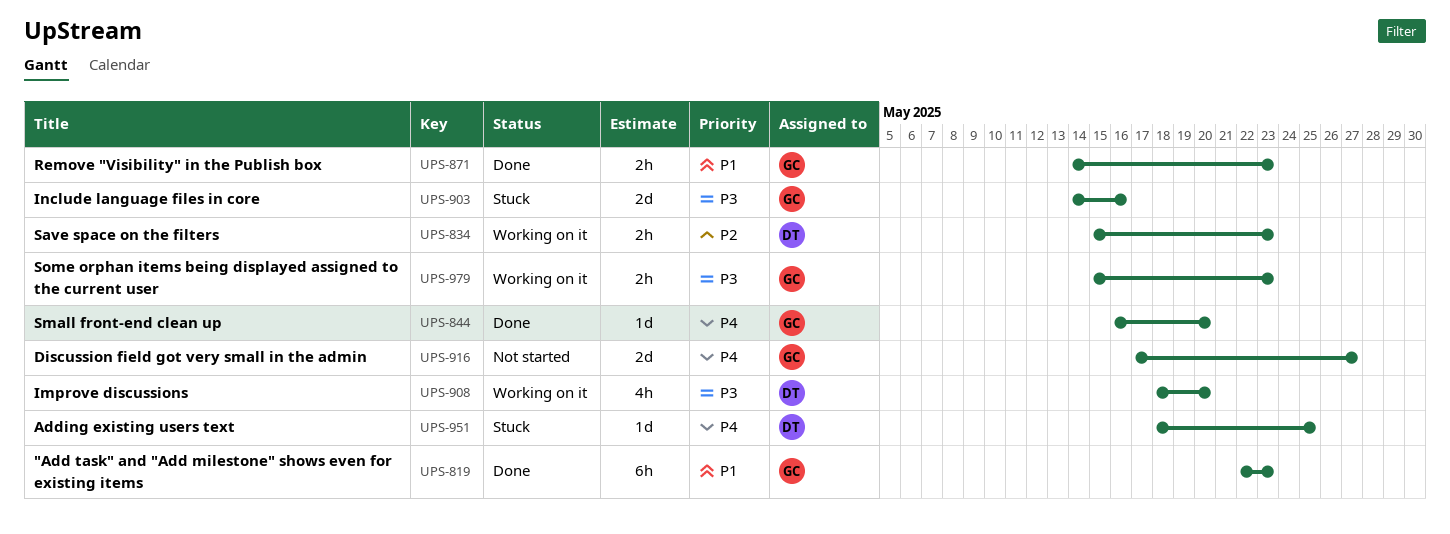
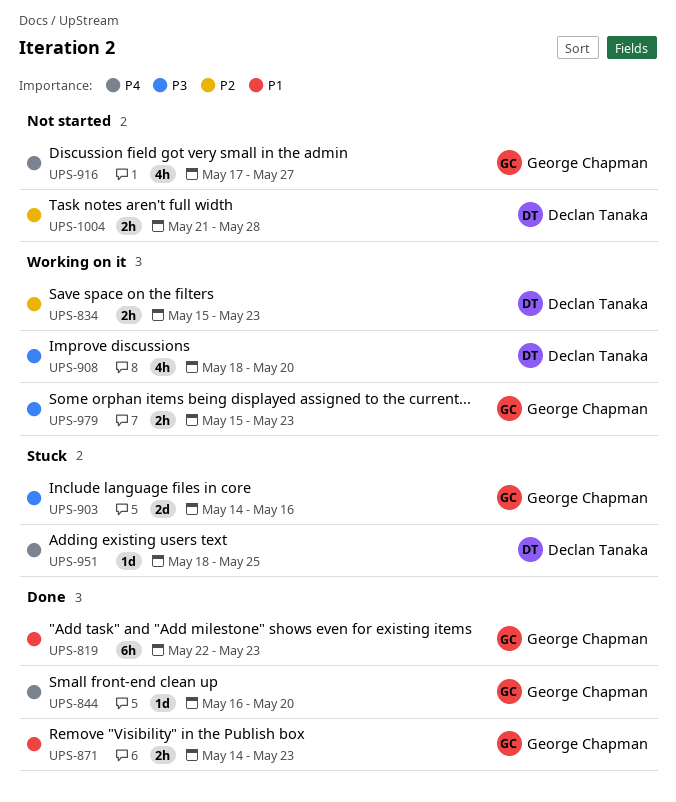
UPS-916, estimate: 2d -> 4h
UPS-1004: none -> present

